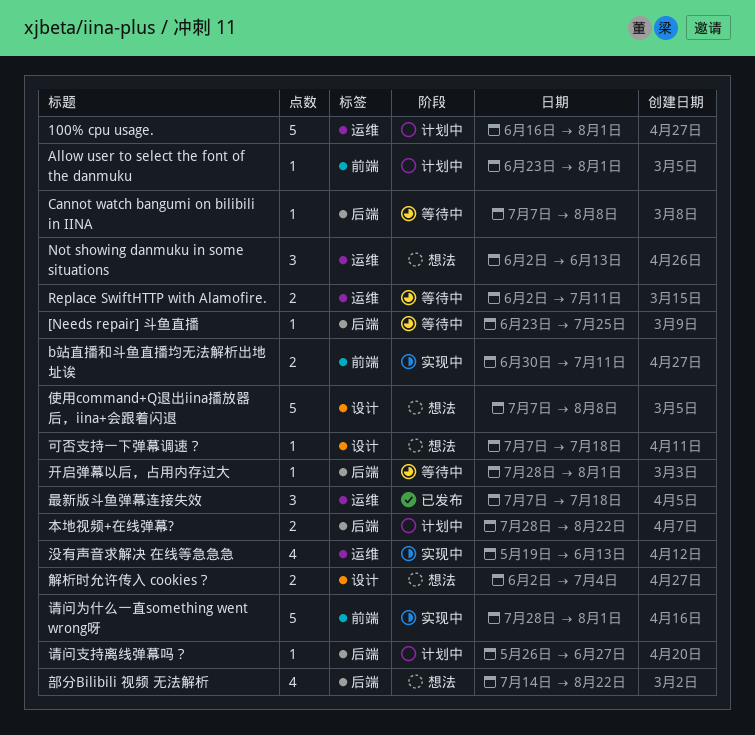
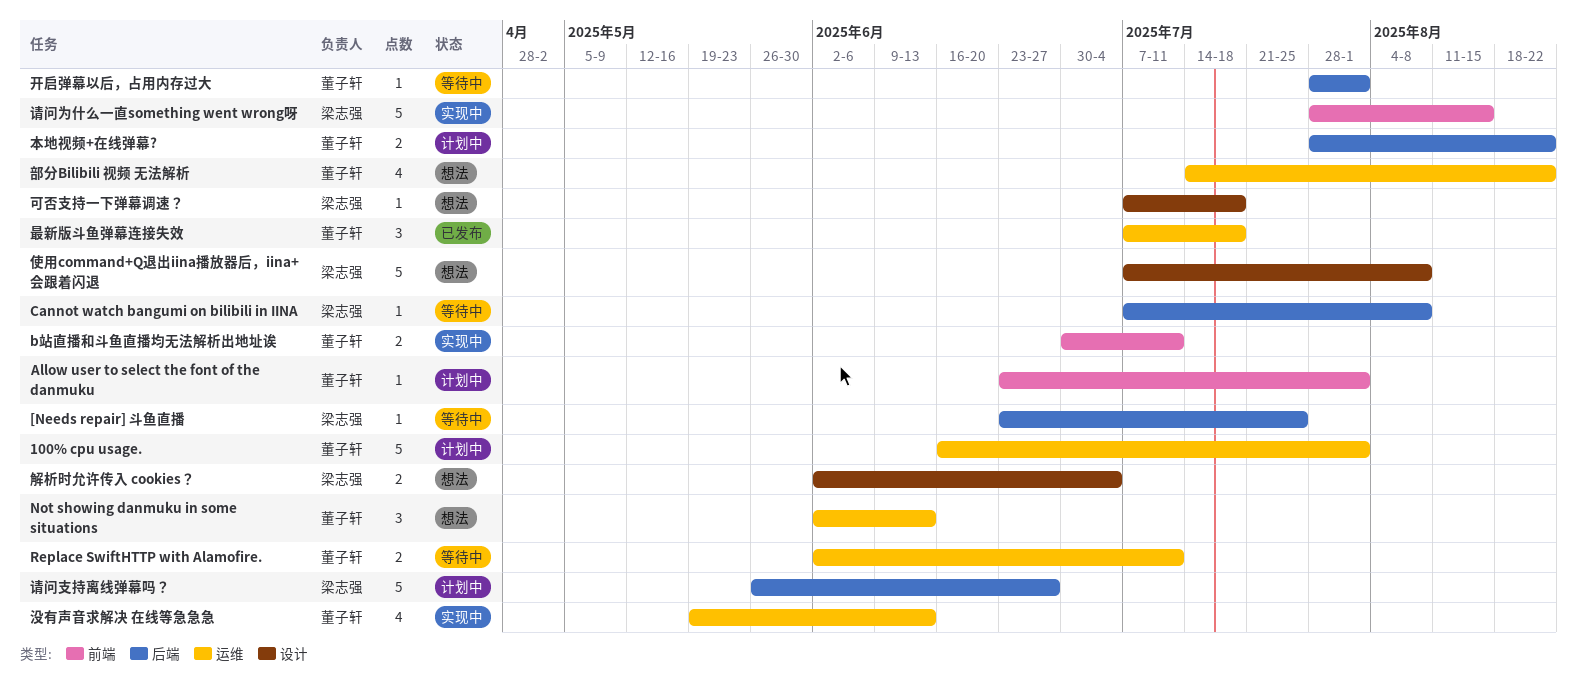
请问为什么一直something went wrong呀, due: Aug 1 -> Aug 15
请问支持离线弹幕吗？, estimate: 1 -> 5
部分Bilibili 视频 无法解析, label: 后端 -> 运维

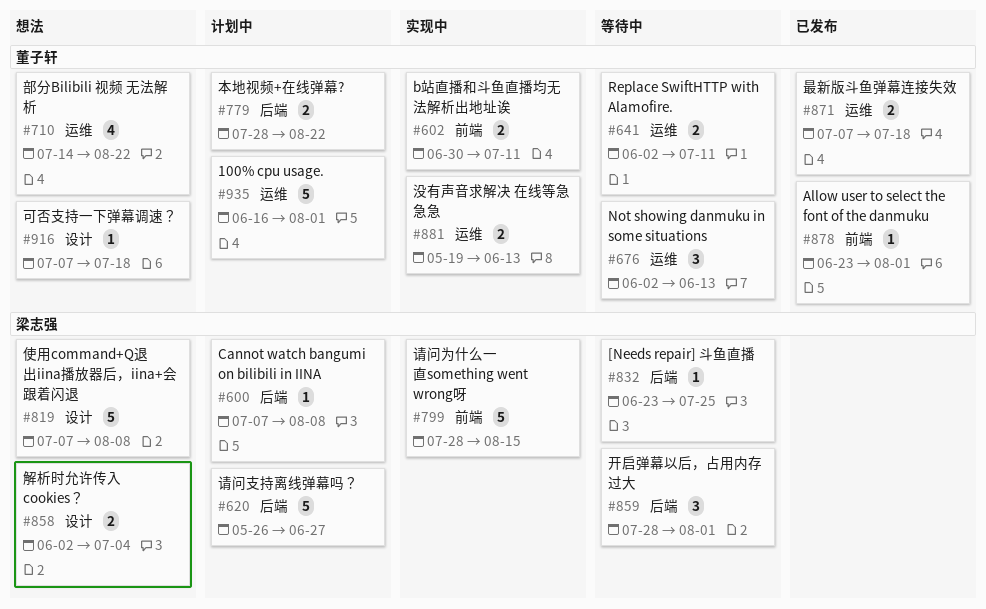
Allow user to select the font of the danmuku, status: 计划中 -> 已发布
Cannot watch bangumi on bilibili in IINA, status: 等待中 -> 计划中
Not showing danmuku in some situations, status: 想法 -> 等待中
可否支持一下弹幕调速？, owner: 梁志强 -> 董子轩
开启弹幕以后，占用内存过大, owner: 董子轩 -> 梁志强
开启弹幕以后，占用内存过大, estimate: 1 -> 3
最新版斗鱼弹幕连接失效, estimate: 3 -> 2
没有声音求解决 在线等急急急, estimate: 4 -> 2

